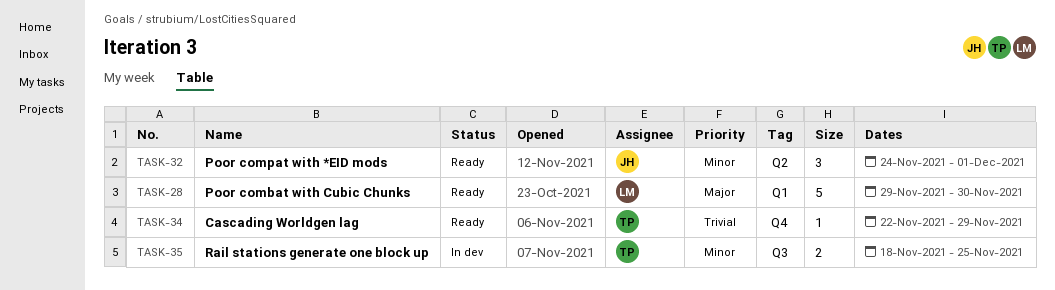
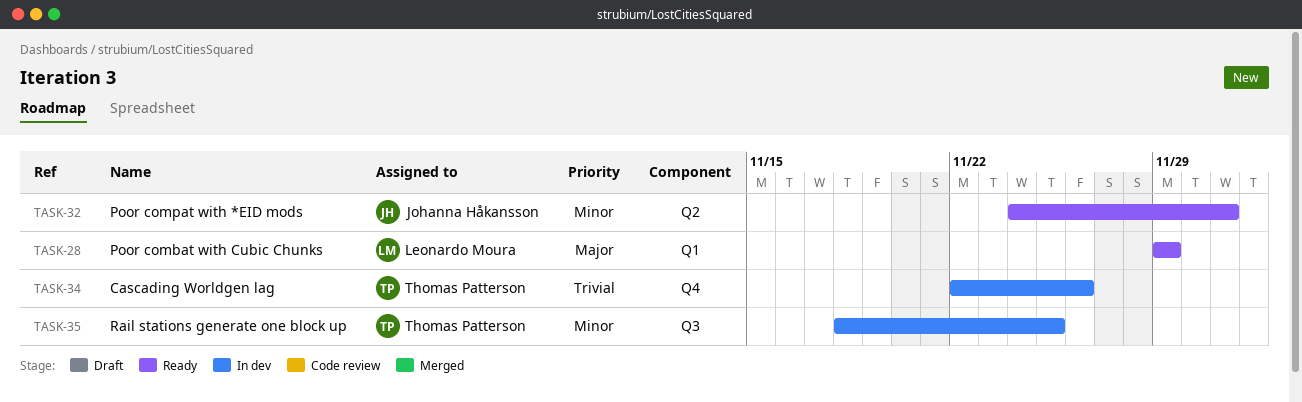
TASK-28, due: Nov 30 -> Nov 29
TASK-34, status: Ready -> In dev
TASK-34, due: Nov 29 -> Nov 26

